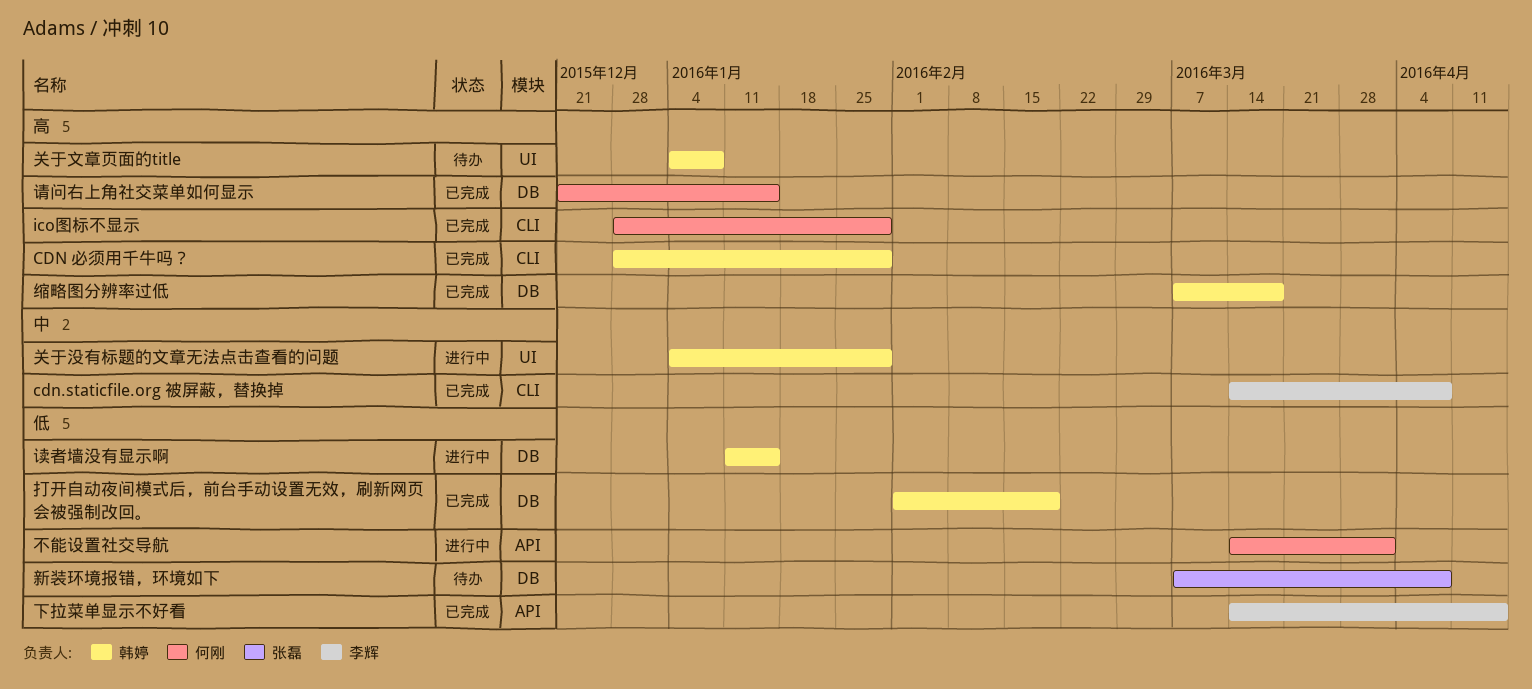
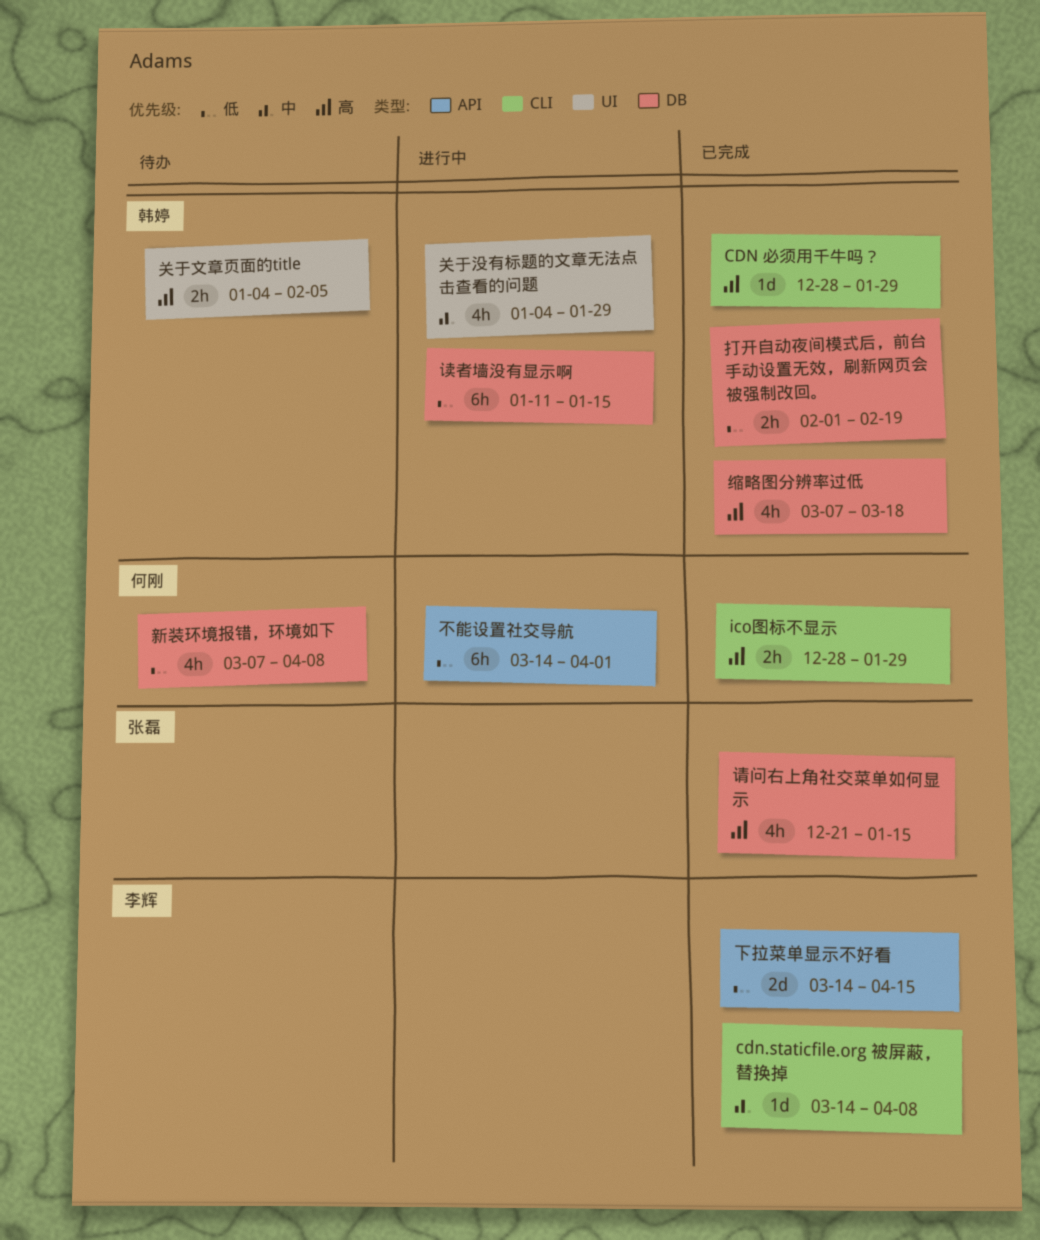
关于文章页面的title, due: Jan 8 -> Feb 5
新装环境报错，环境如下, owner: 张磊 -> 何刚
请问右上角社交菜单如何显示, owner: 何刚 -> 张磊

